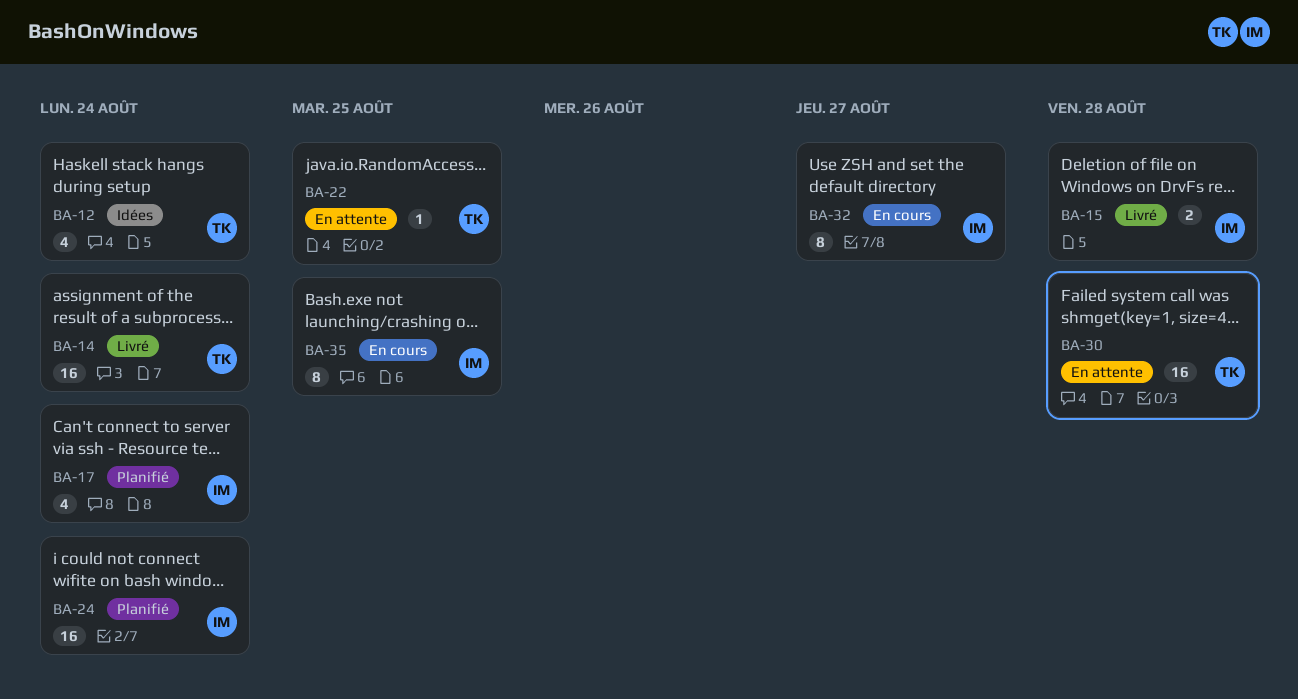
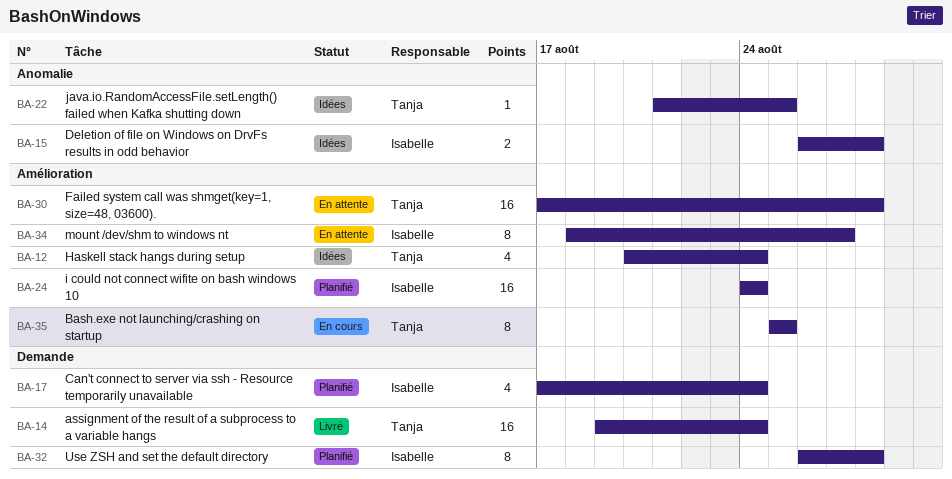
BA-15, status: Livré -> Idées
BA-22, status: En attente -> Idées
BA-32, status: En cours -> Planifié
BA-32, due: Aug 27 -> Aug 28
BA-34: none -> present
BA-35, owner: Isabelle -> Tanja

